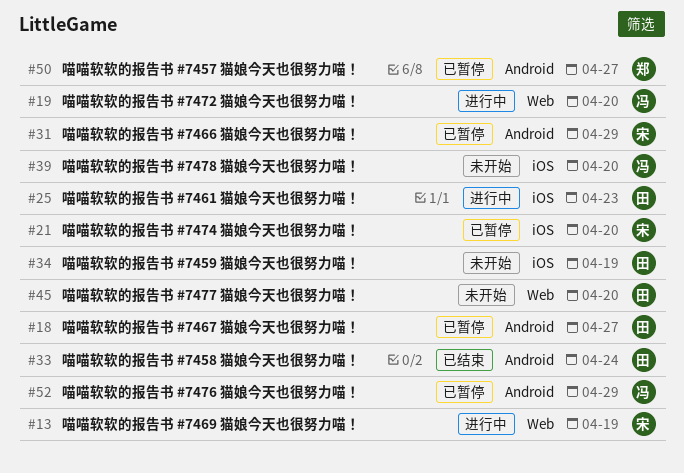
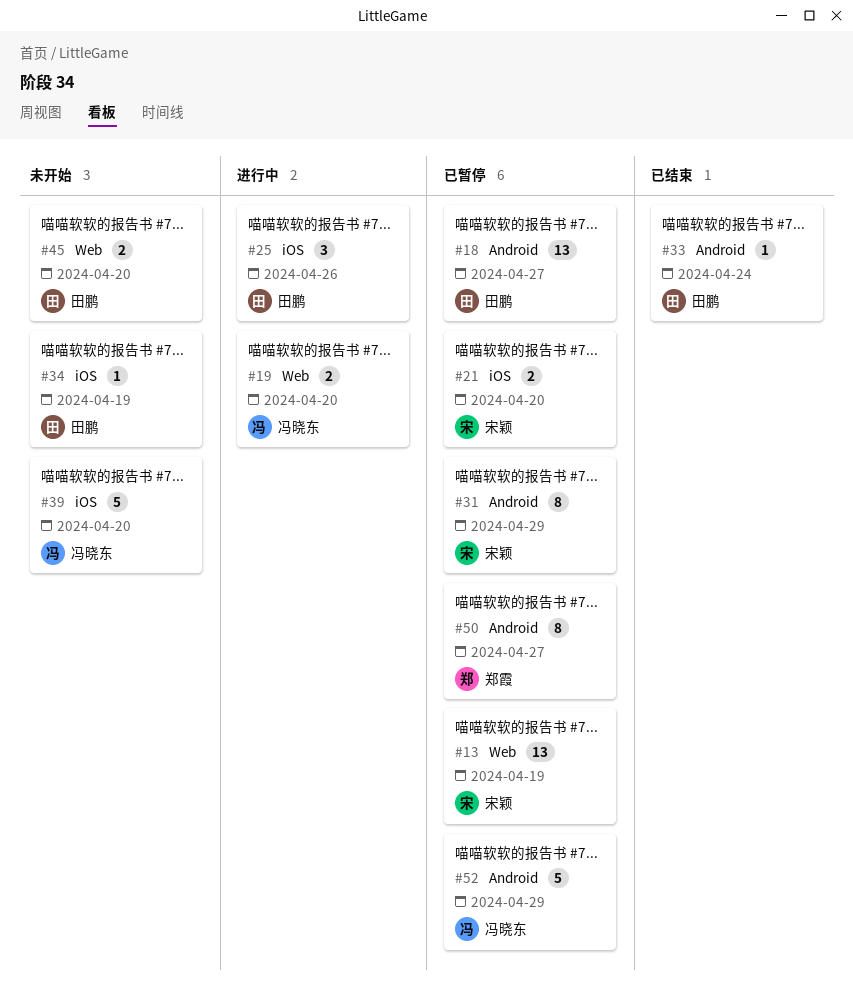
#13, status: 进行中 -> 已暂停
#25, due: Apr 23 -> Apr 26

